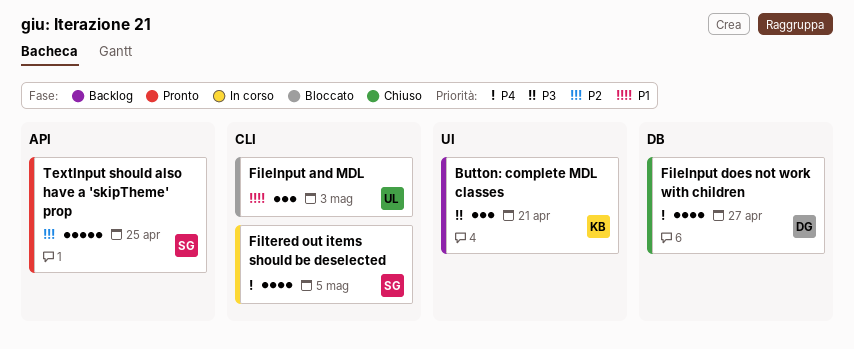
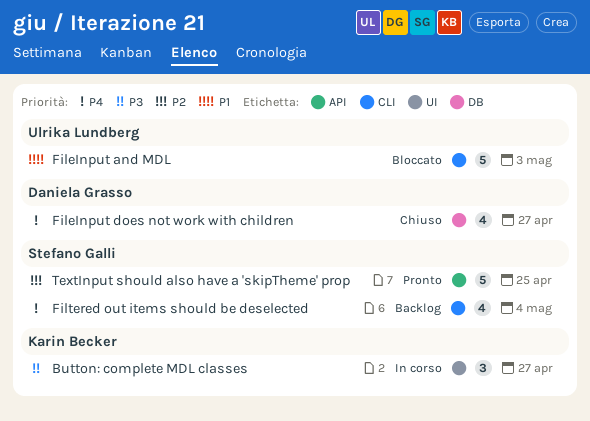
Button: complete MDL classes, status: Backlog -> In corso
Button: complete MDL classes, due: Apr 21 -> Apr 27
FileInput and MDL, estimate: 3 -> 5
Filtered out items should be deselected, status: In corso -> Backlog
Filtered out items should be deselected, due: May 5 -> May 4

